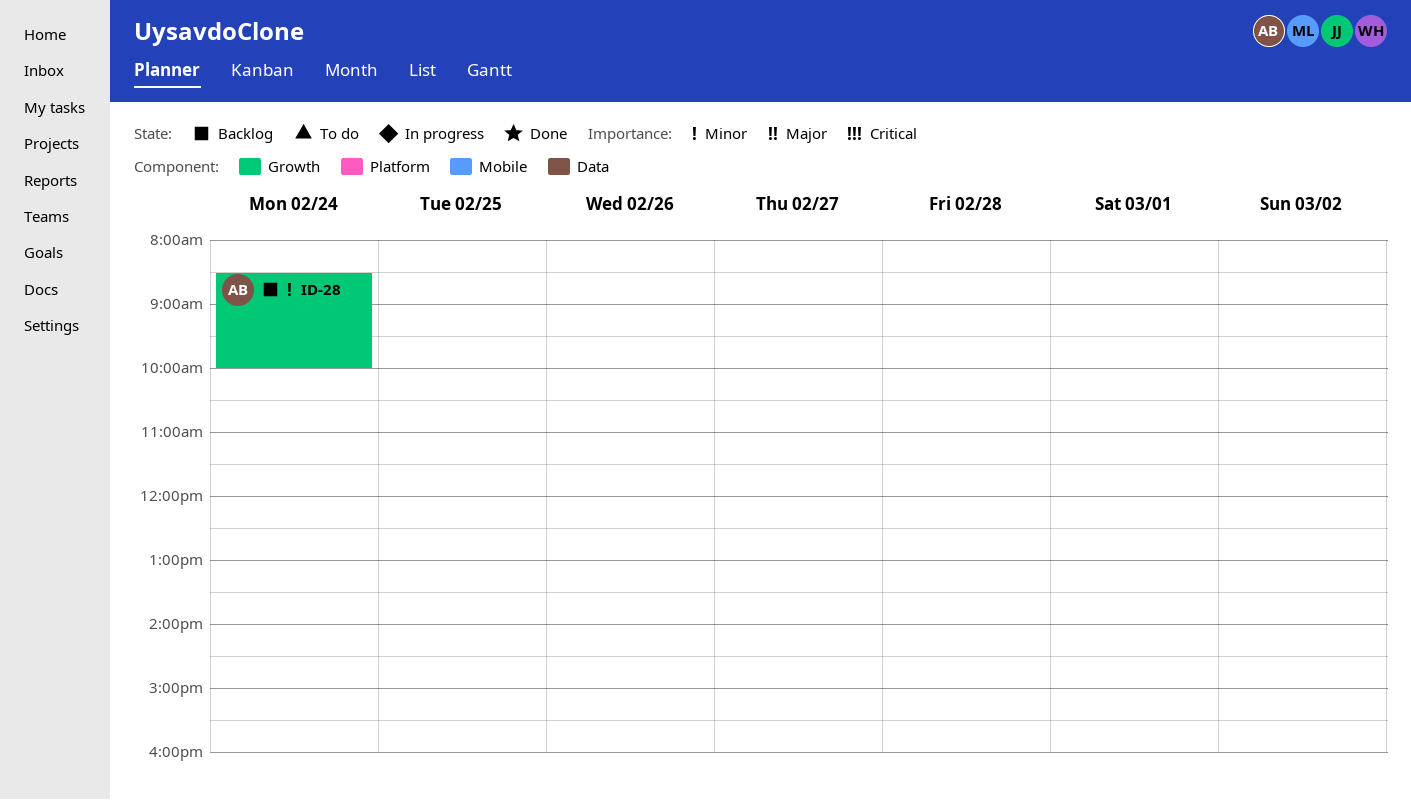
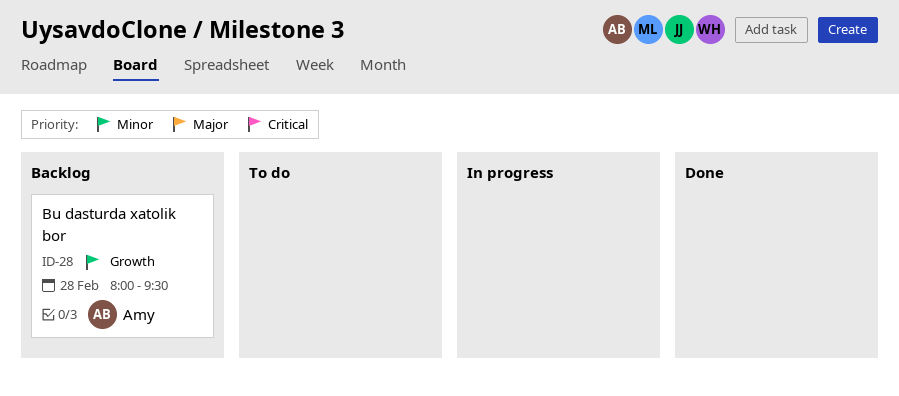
ID-28, day: Feb 24 -> Feb 28
ID-28, begins: 08:30 -> 08:00
ID-28, ends: 10:00 -> 09:30

